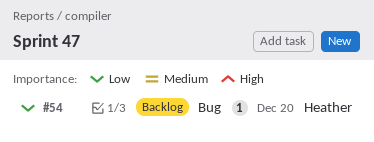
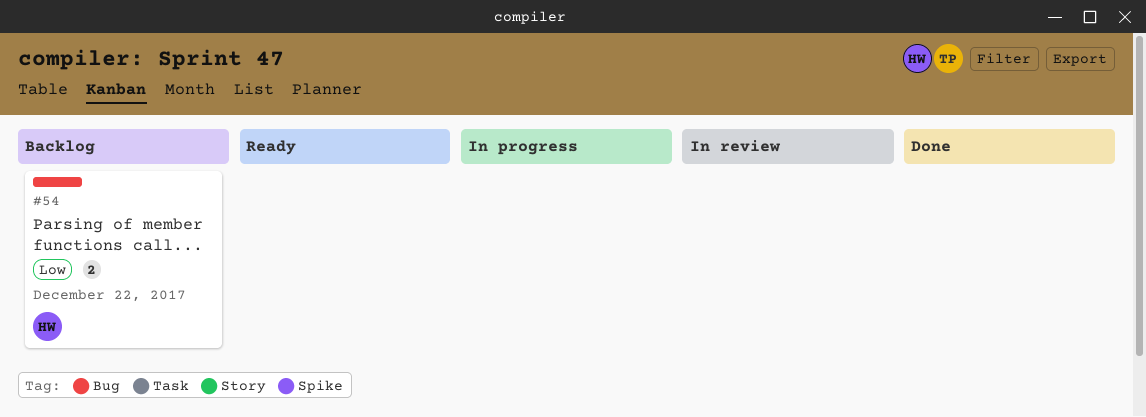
#54, estimate: 1 -> 2
#54, due: Dec 20 -> Dec 22

